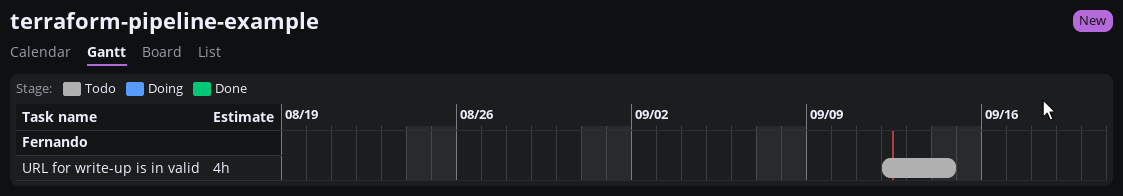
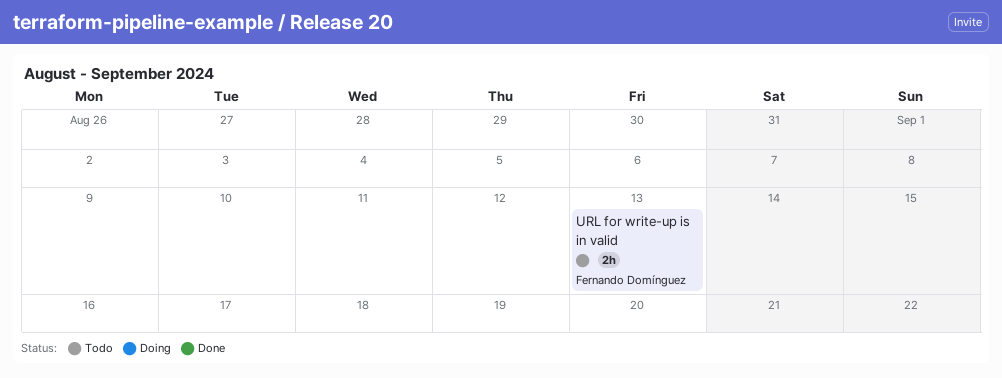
URL for write-up is in valid, estimate: 4h -> 2h
URL for write-up is in valid, due: Sep 14 -> Sep 13

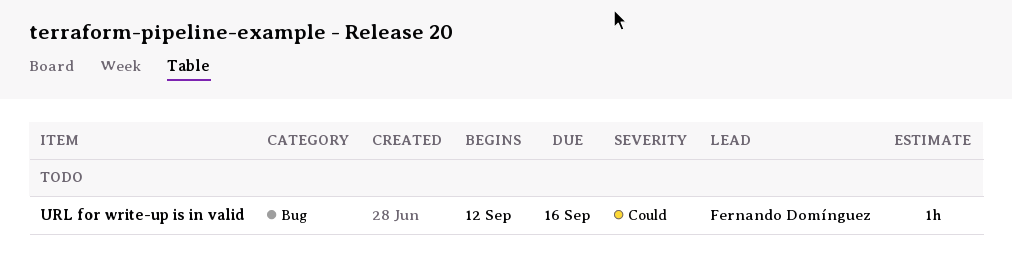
URL for write-up is in valid, estimate: 2h -> 1h
URL for write-up is in valid, due: Sep 13 -> Sep 16

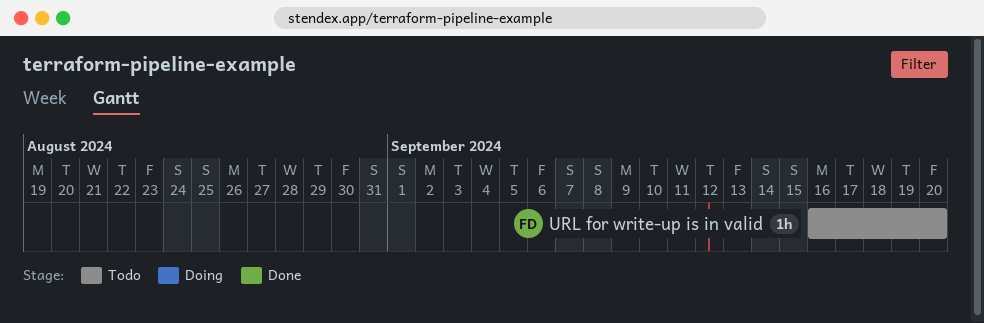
URL for write-up is in valid, start: Sep 12 -> Sep 16
URL for write-up is in valid, due: Sep 16 -> Sep 20

